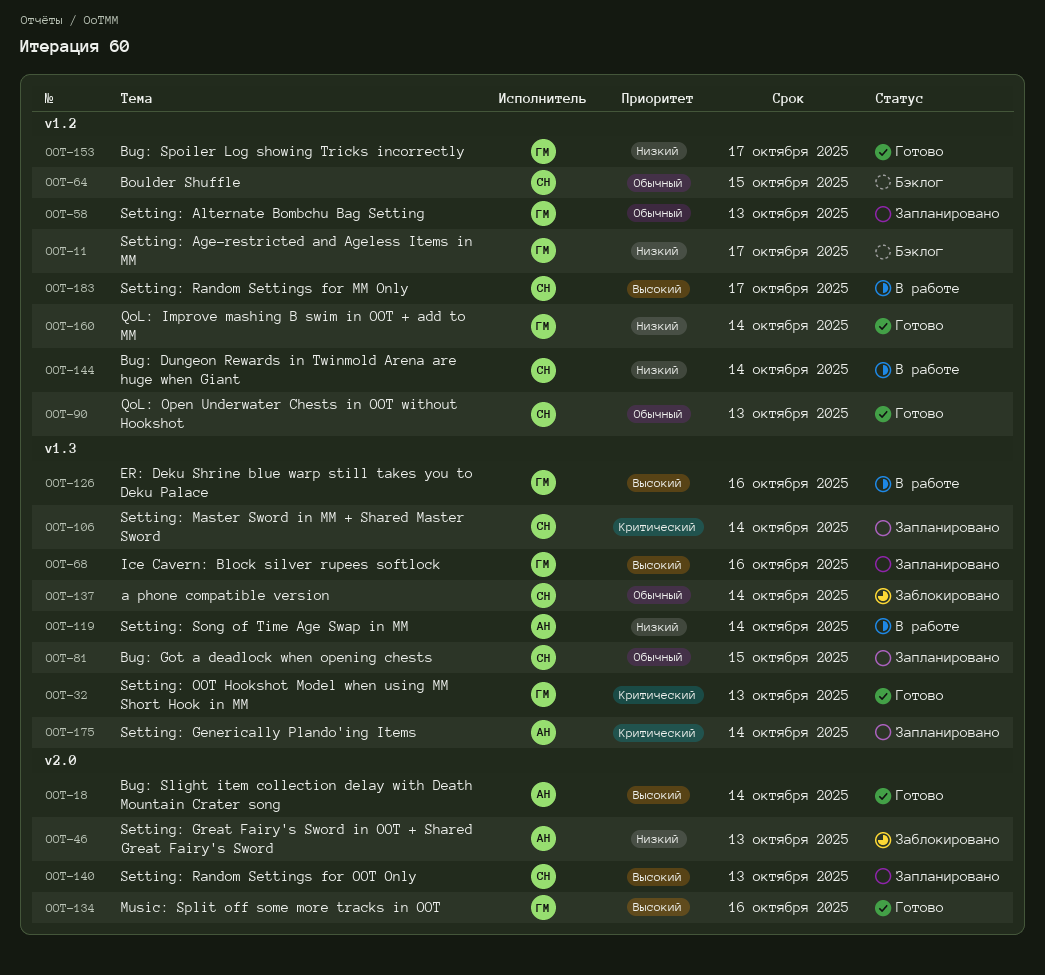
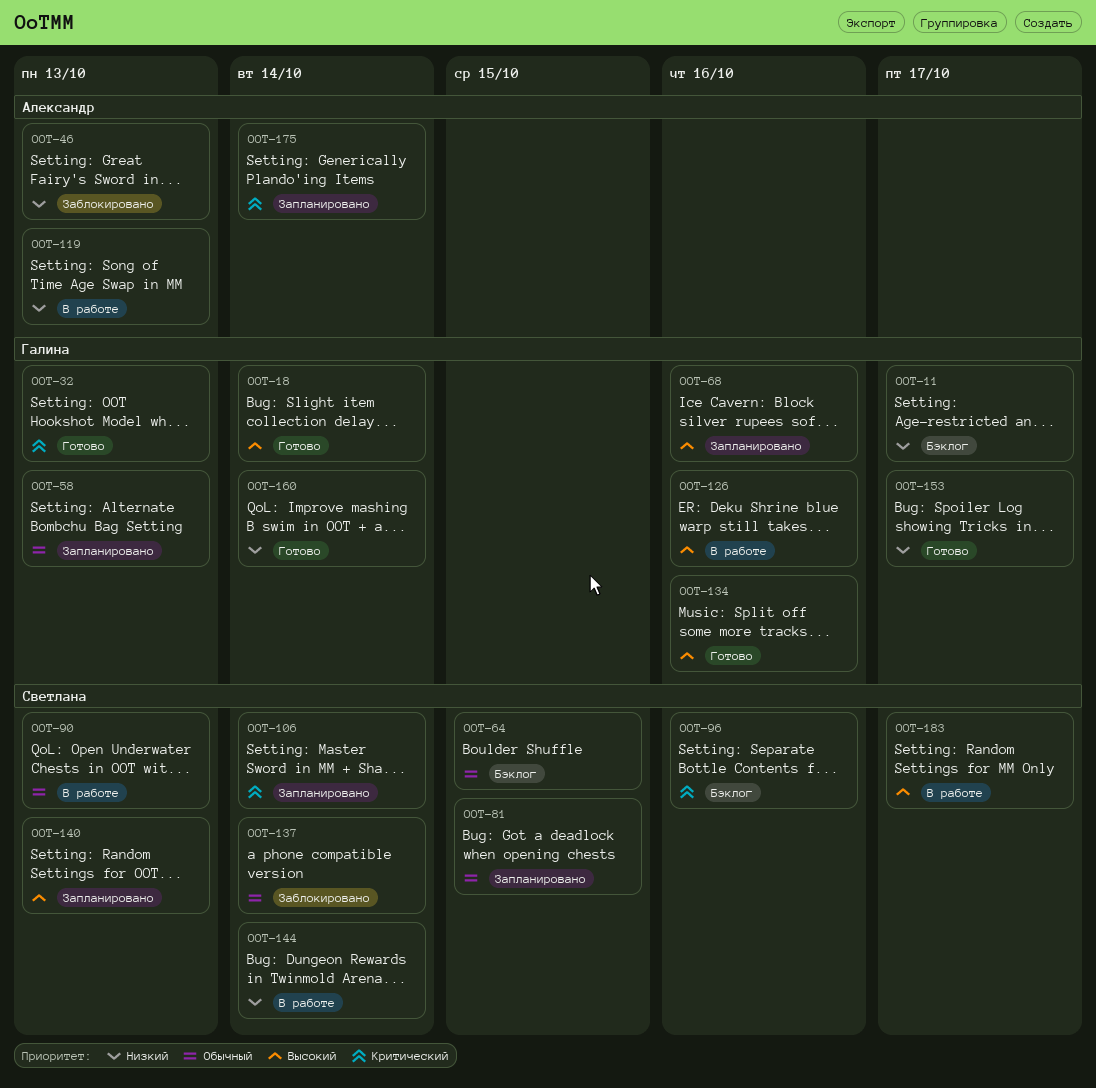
OOT-18, owner: Александр -> Галина
OOT-90, status: Готово -> В работе
OOT-96: none -> present
OOT-119, due: Oct 14 -> Oct 13

